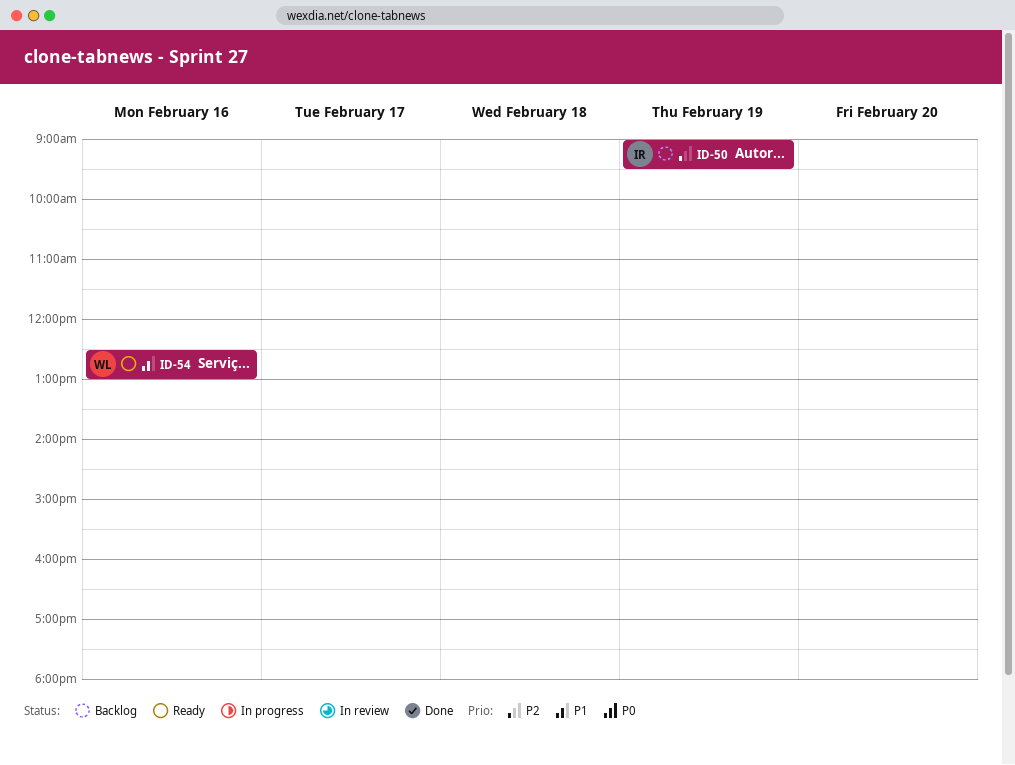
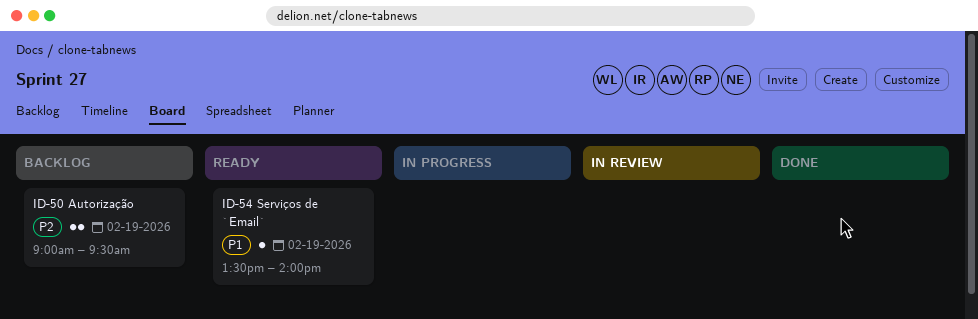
ID-54, day: Feb 16 -> Feb 19
ID-54, begins: 12:30 -> 13:30
ID-54, ends: 13:00 -> 14:00

